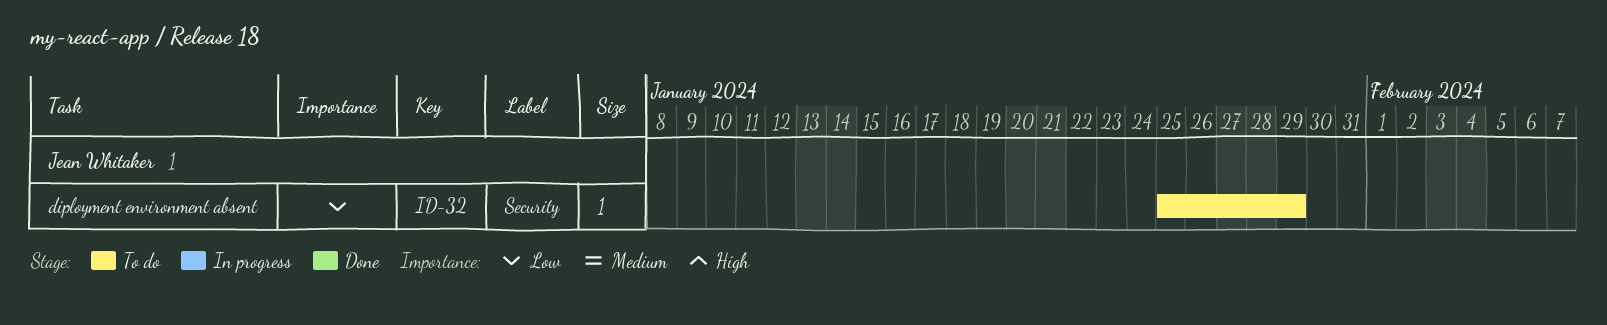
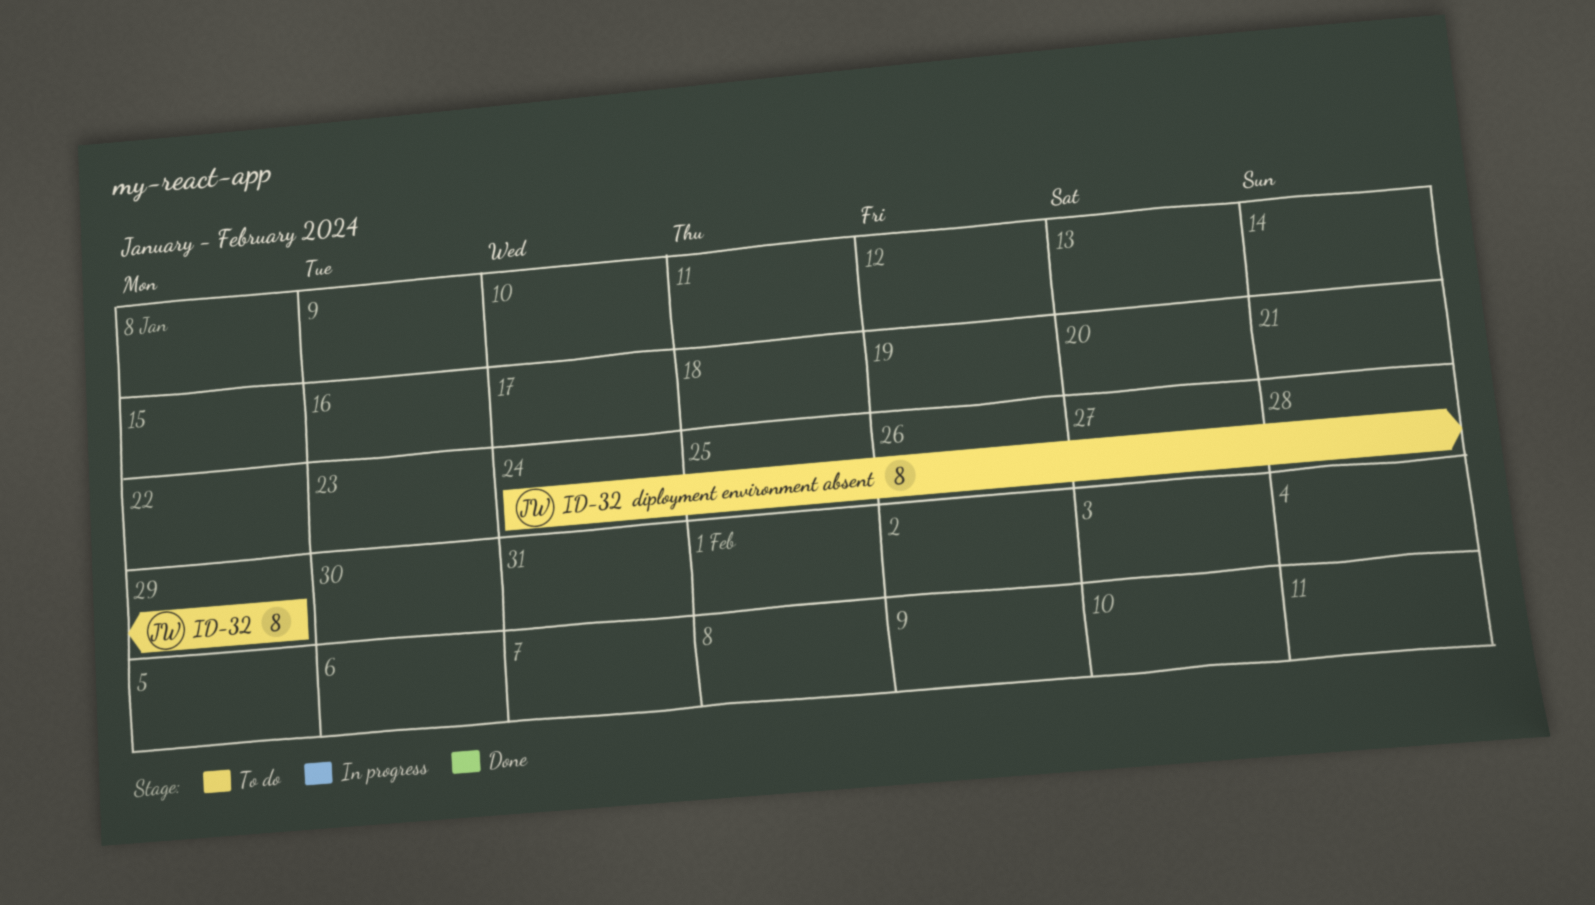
ID-32, estimate: 1 -> 8
ID-32, start: Jan 25 -> Jan 24

